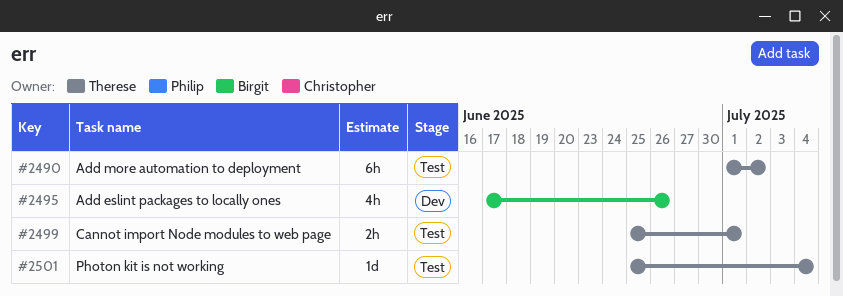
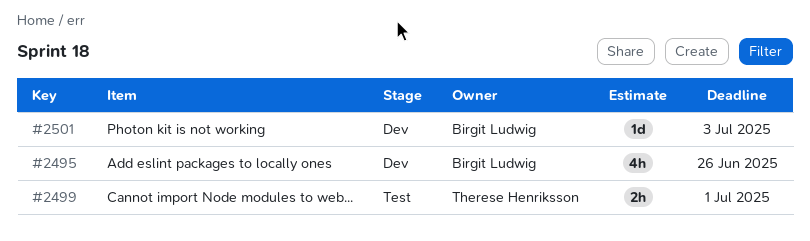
#2490: present -> none
#2501, status: Test -> Dev
#2501, owner: Therese Henriksson -> Birgit Ludwig
#2501, due: Jul 4 -> Jul 3

